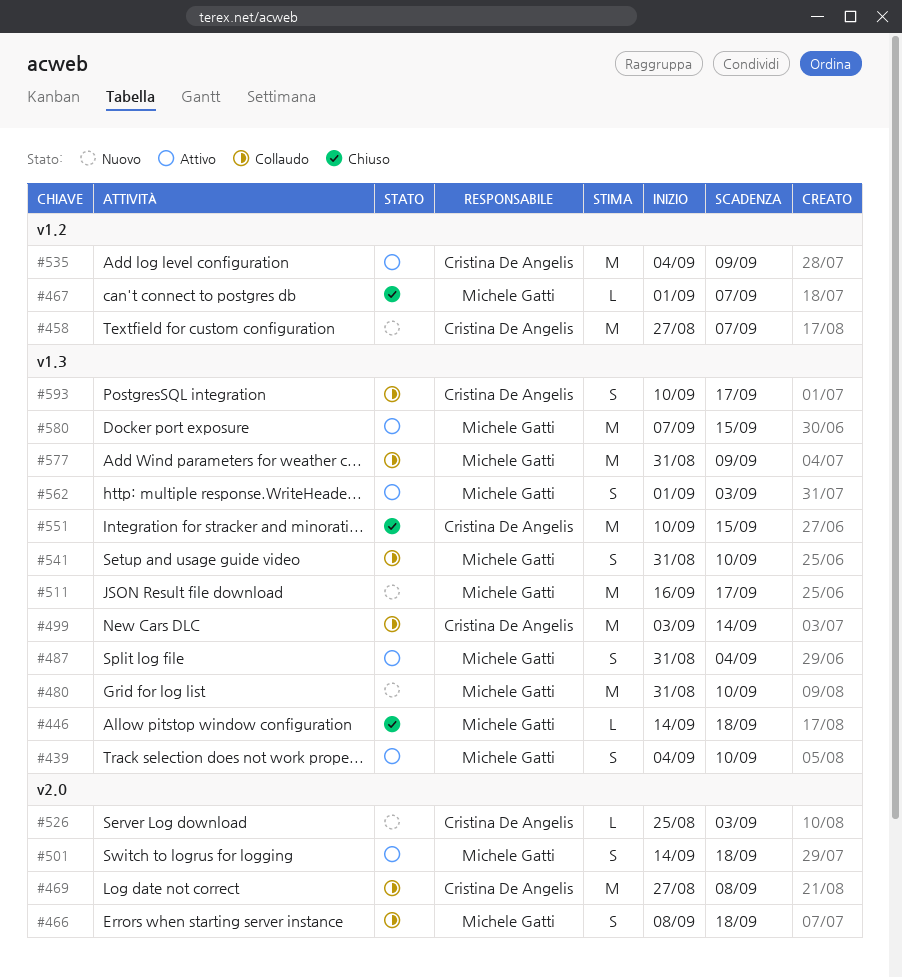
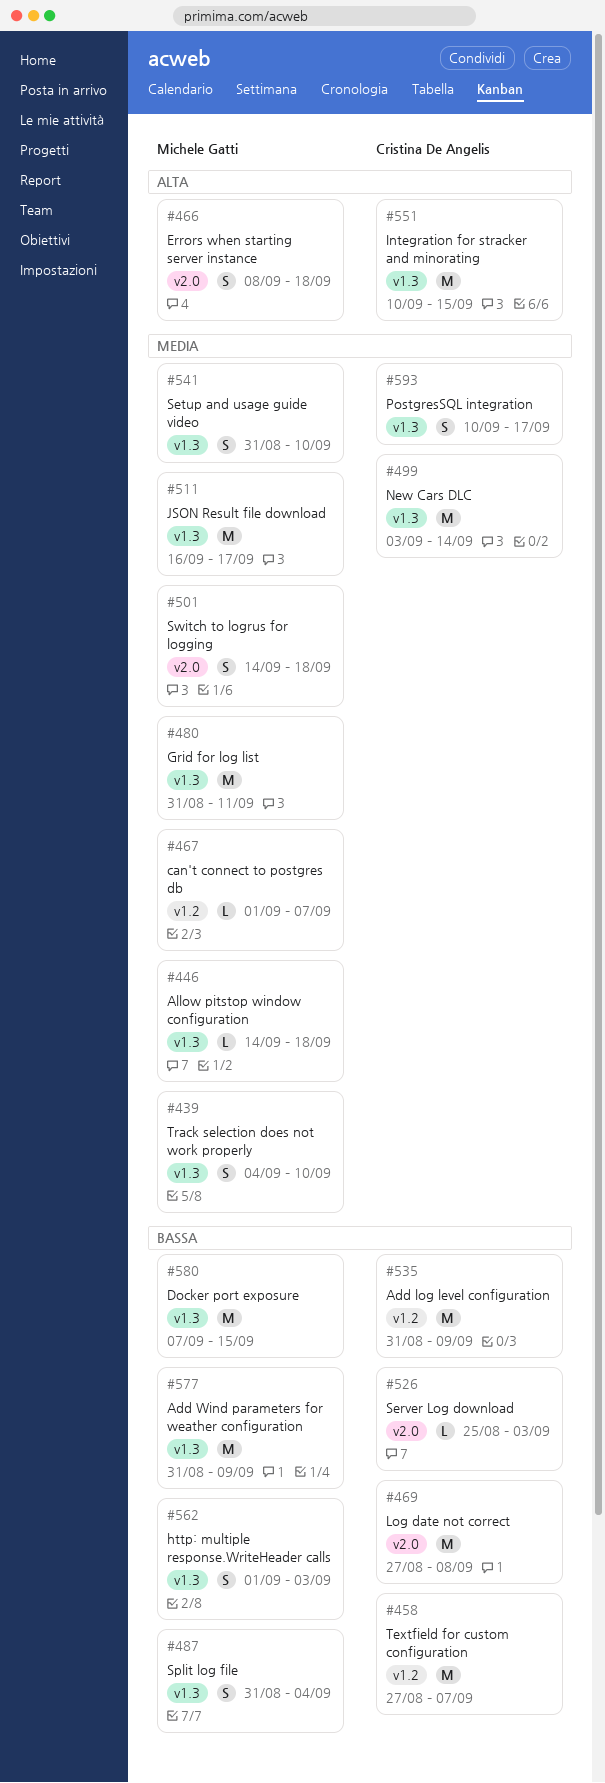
#480, due: Sep 10 -> Sep 11
#535, start: Sep 4 -> Aug 31

